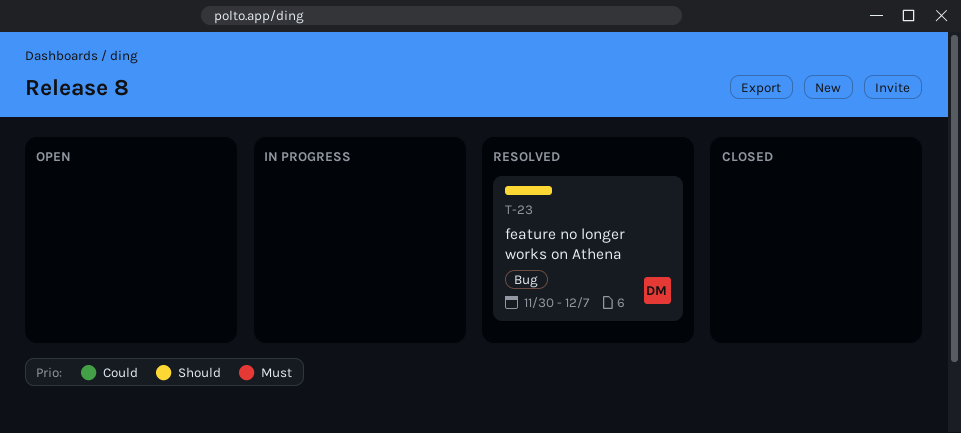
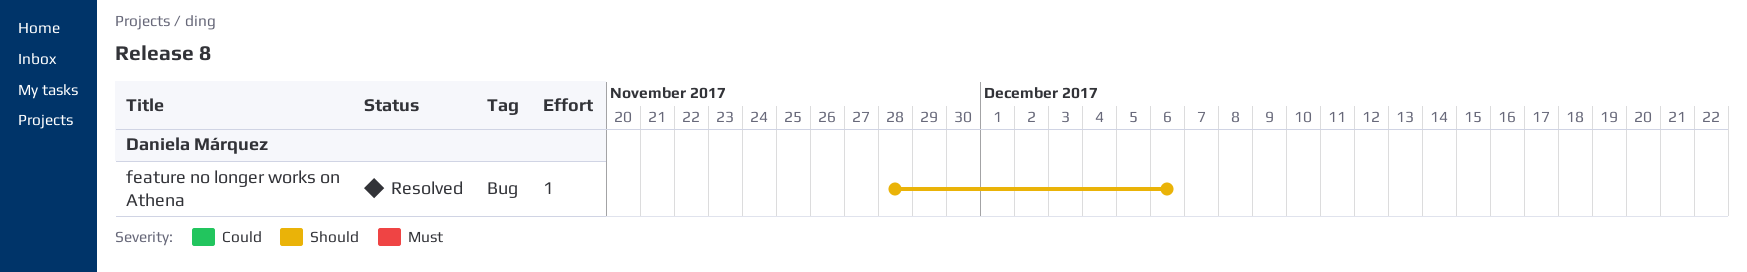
feature no longer works on Athena, start: Nov 30 -> Nov 28
feature no longer works on Athena, due: Dec 7 -> Dec 6

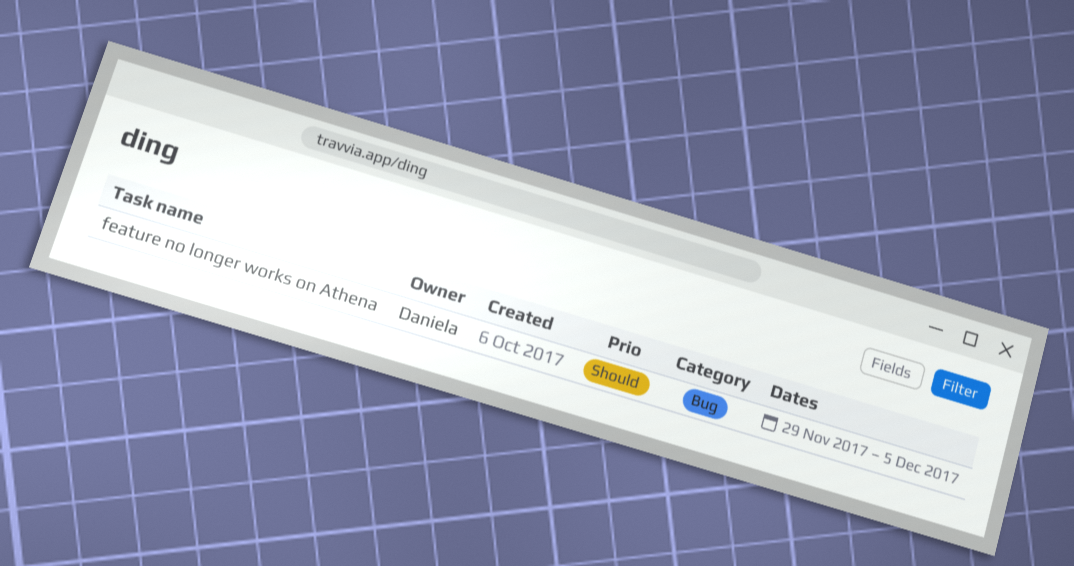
feature no longer works on Athena, start: Nov 28 -> Nov 29
feature no longer works on Athena, due: Dec 6 -> Dec 5

